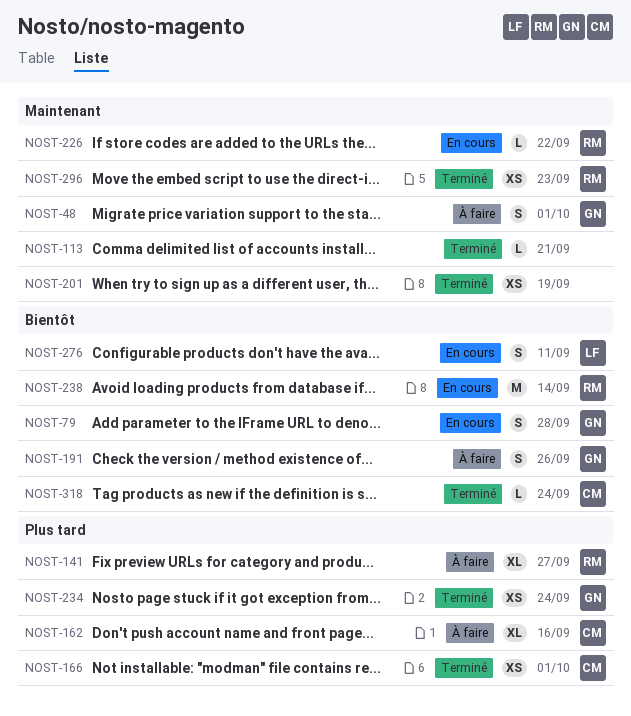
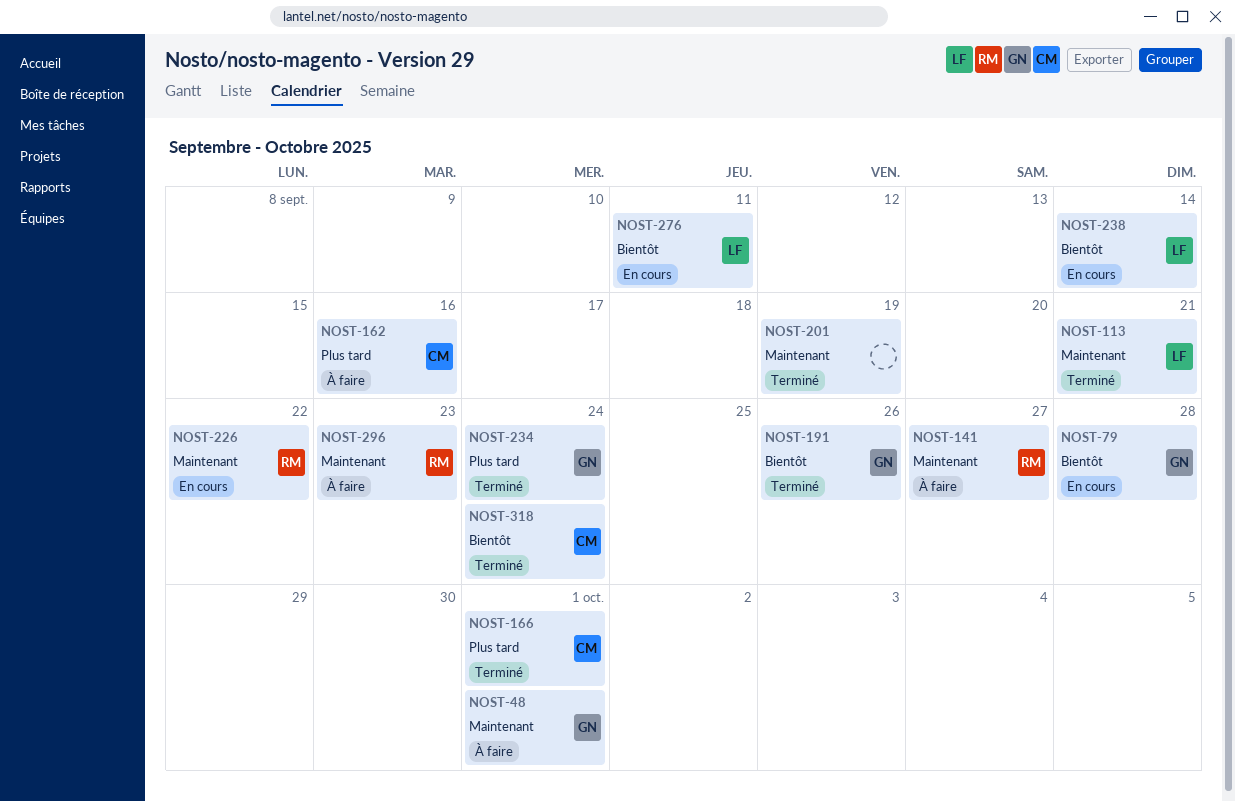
NOST-113, owner: none -> LF
NOST-141, priority: Plus tard -> Maintenant
NOST-191, status: À faire -> Terminé
NOST-238, owner: RM -> LF
NOST-296, status: Terminé -> À faire

